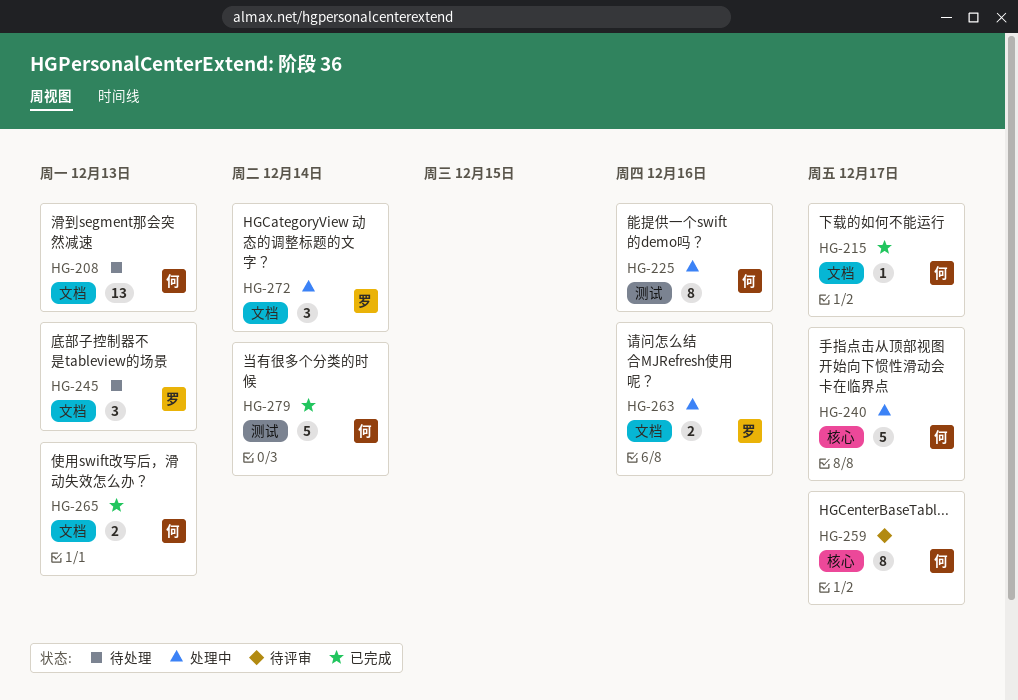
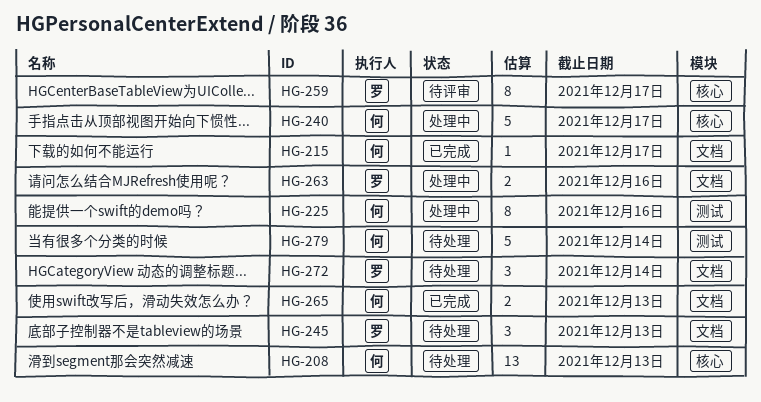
HG-208, label: 文档 -> 核心
HG-259, owner: 何 -> 罗
HG-272, status: 处理中 -> 待处理
HG-279, status: 已完成 -> 待处理

